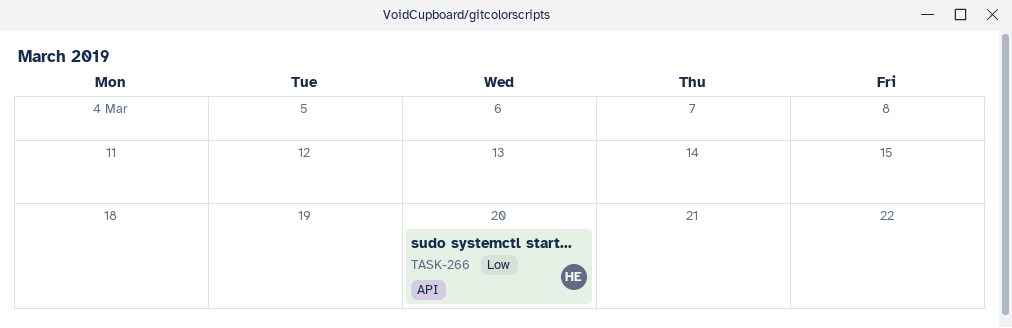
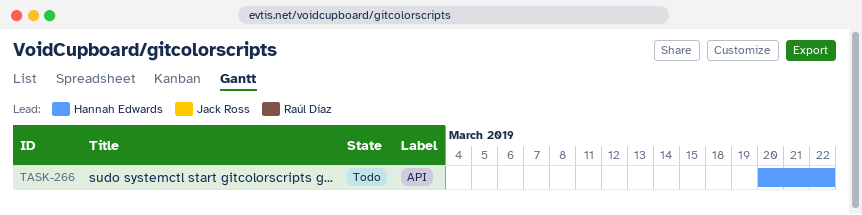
TASK-266, due: Mar 20 -> Mar 22

